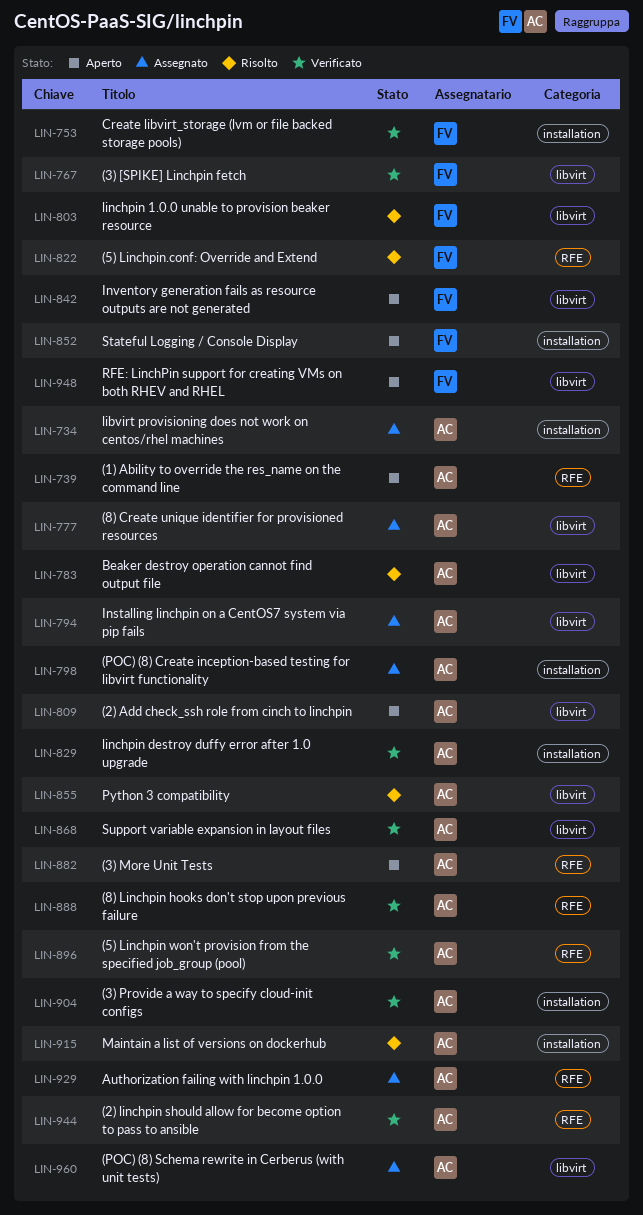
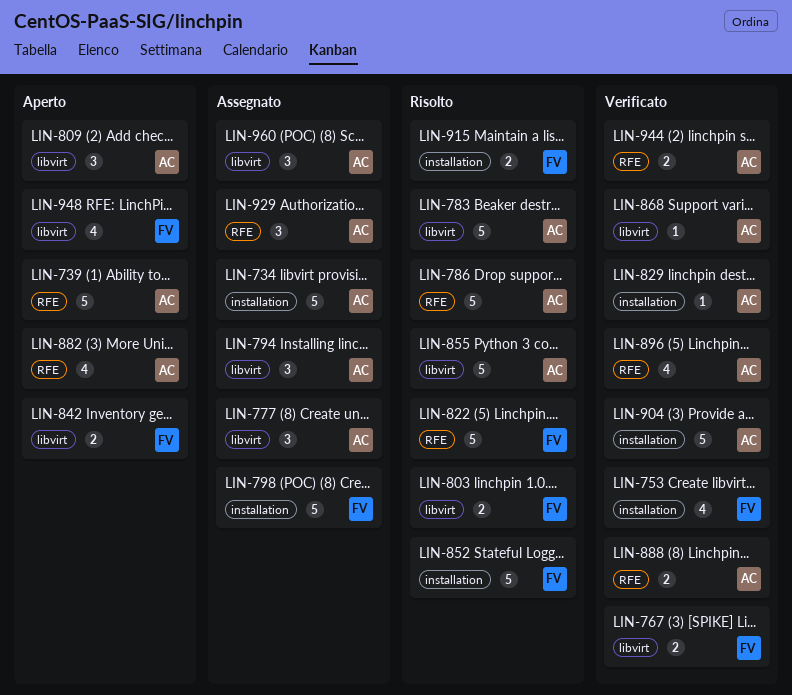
LIN-786: none -> present
LIN-798, owner: AC -> FV
LIN-852, status: Aperto -> Risolto
LIN-915, owner: AC -> FV

